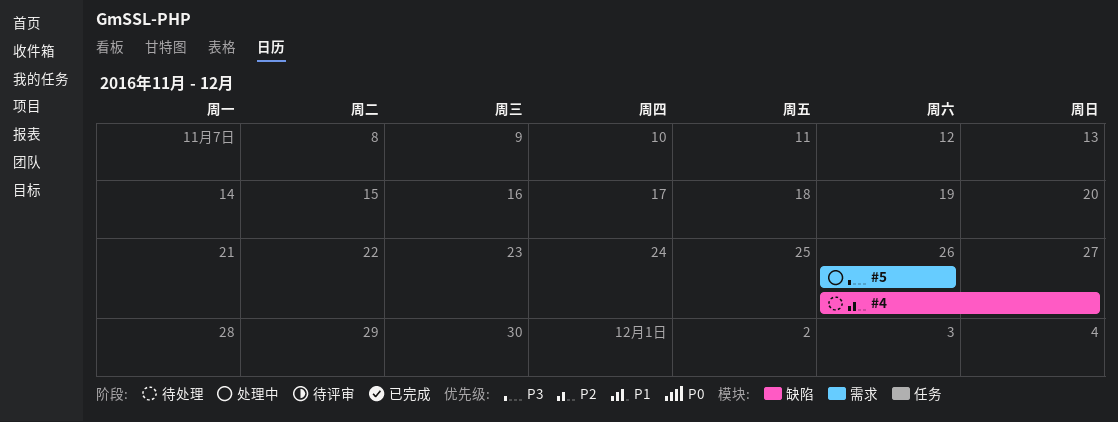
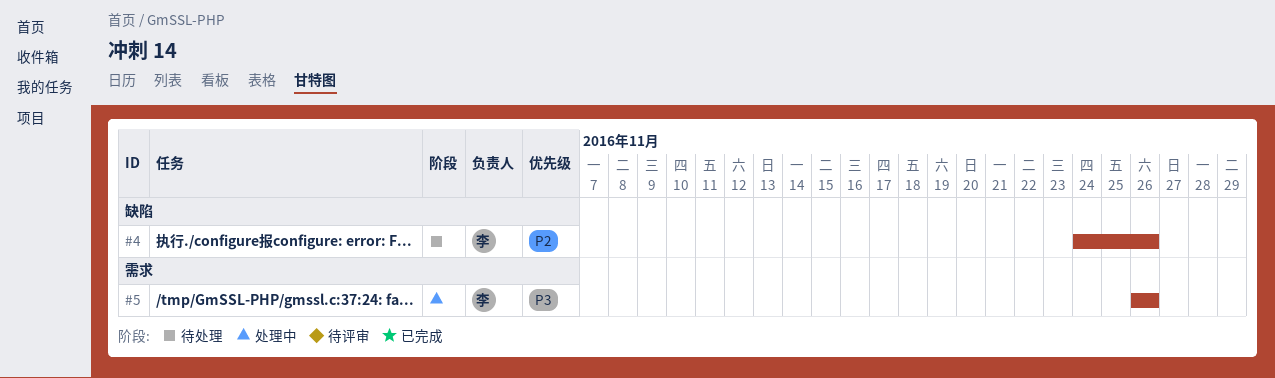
#4, start: Nov 26 -> Nov 24
#4, due: Nov 27 -> Nov 26

